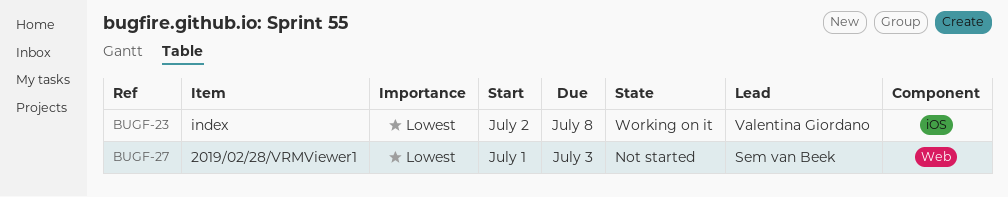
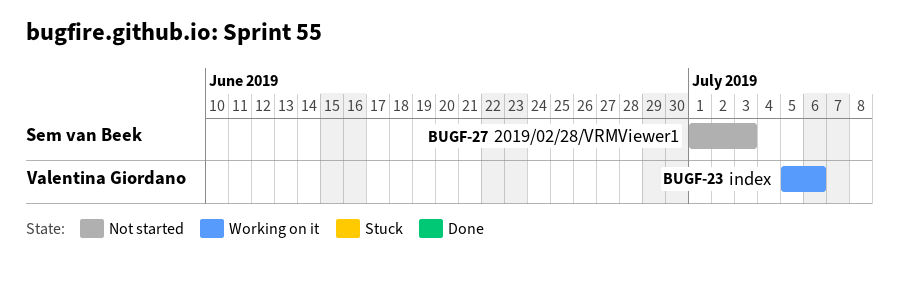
BUGF-23, start: Jul 2 -> Jul 5
BUGF-23, due: Jul 8 -> Jul 6

